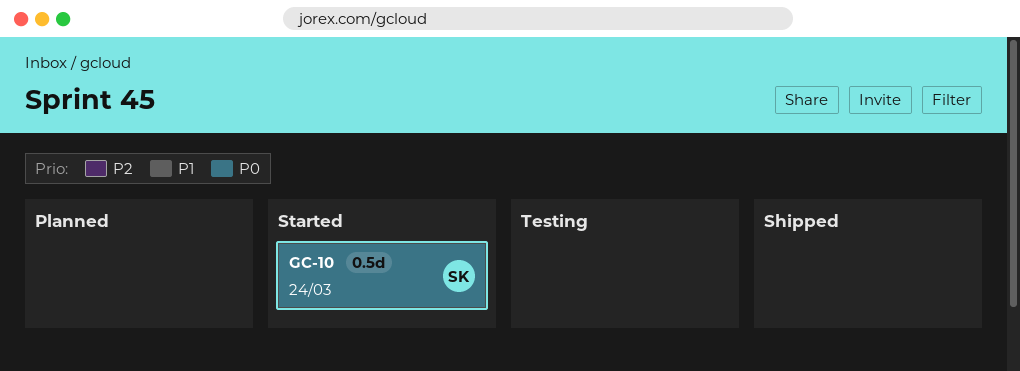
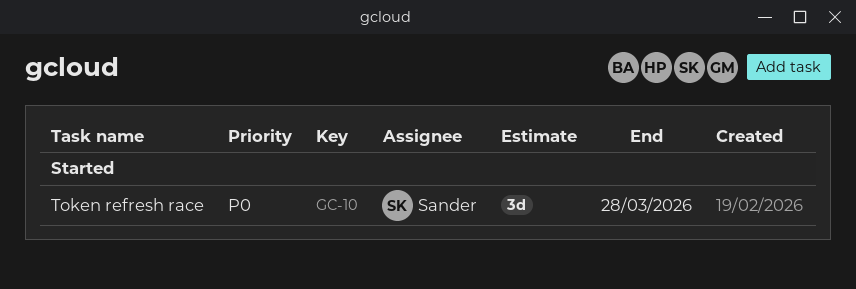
GC-10, estimate: 0.5d -> 3d
GC-10, due: Mar 24 -> Mar 28

